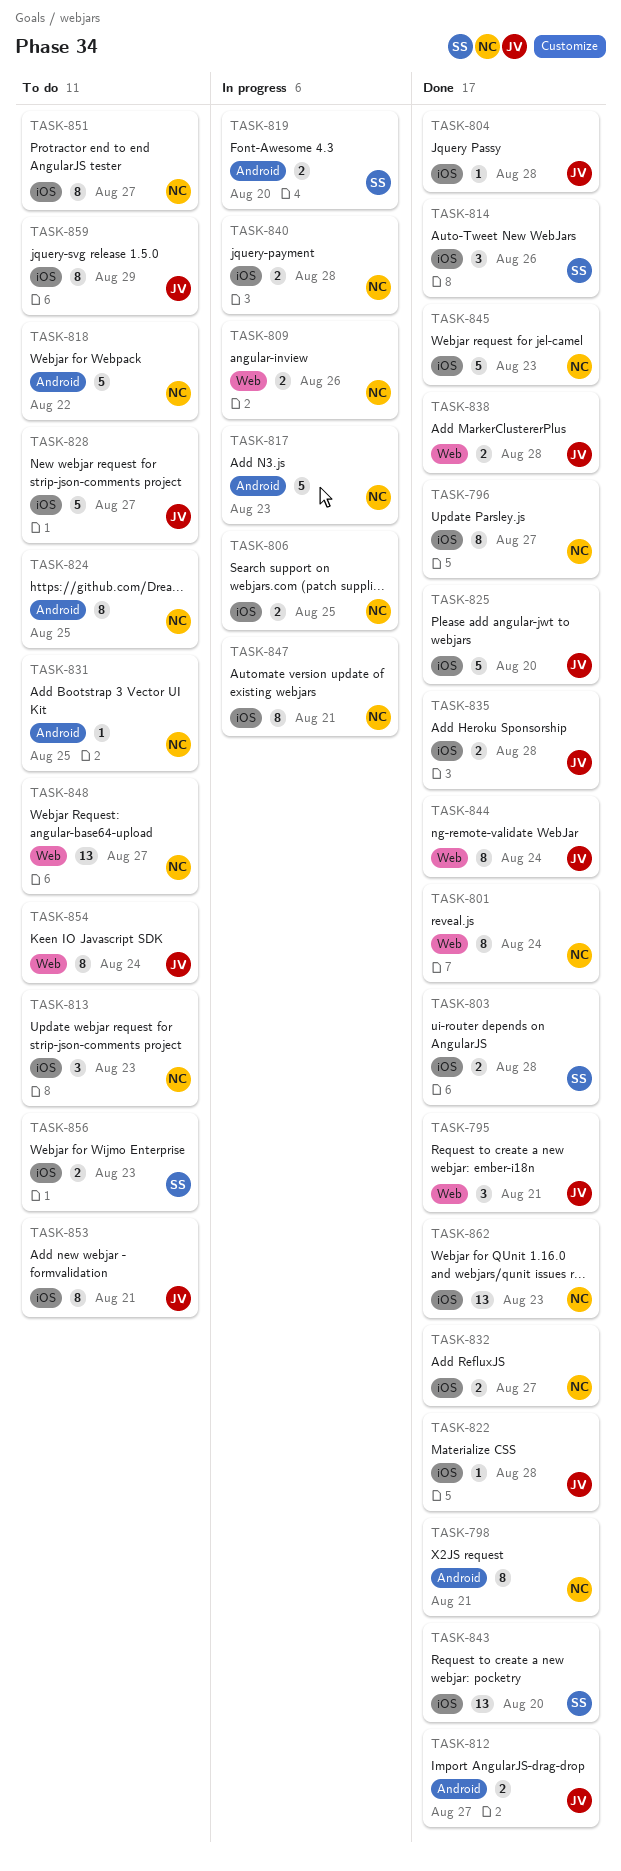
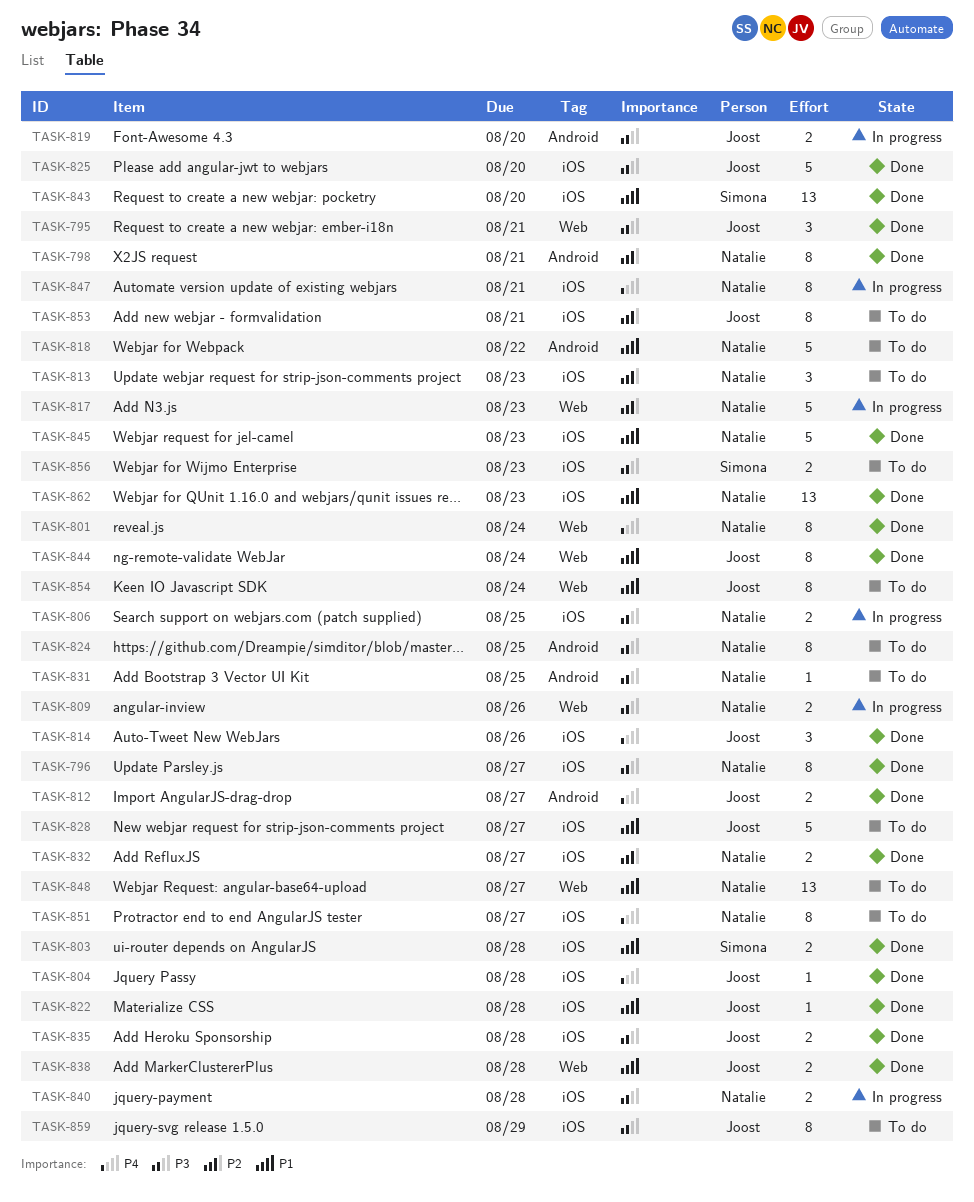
TASK-814, owner: Simona -> Joost
TASK-817, label: Android -> Web
TASK-819, owner: Simona -> Joost

